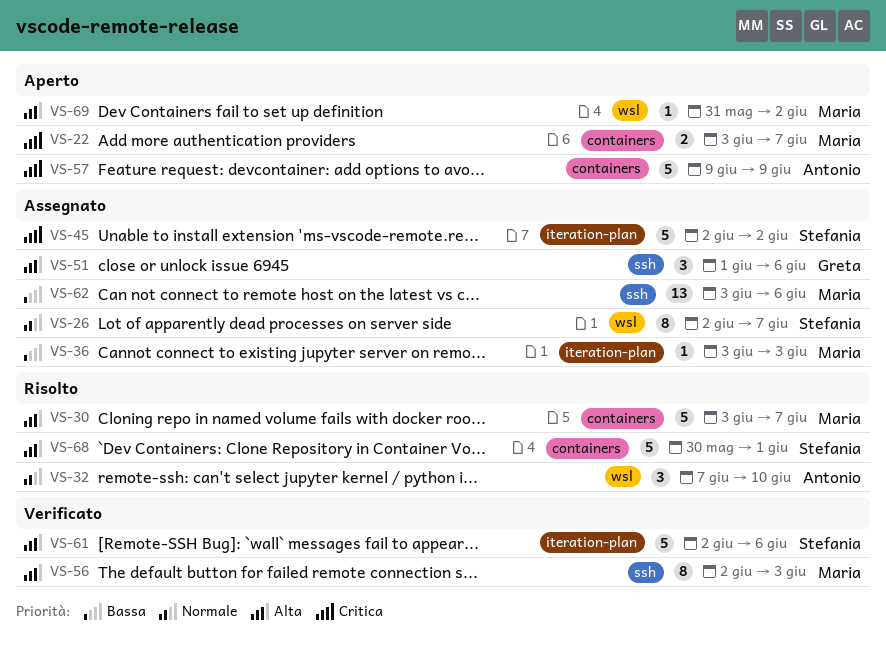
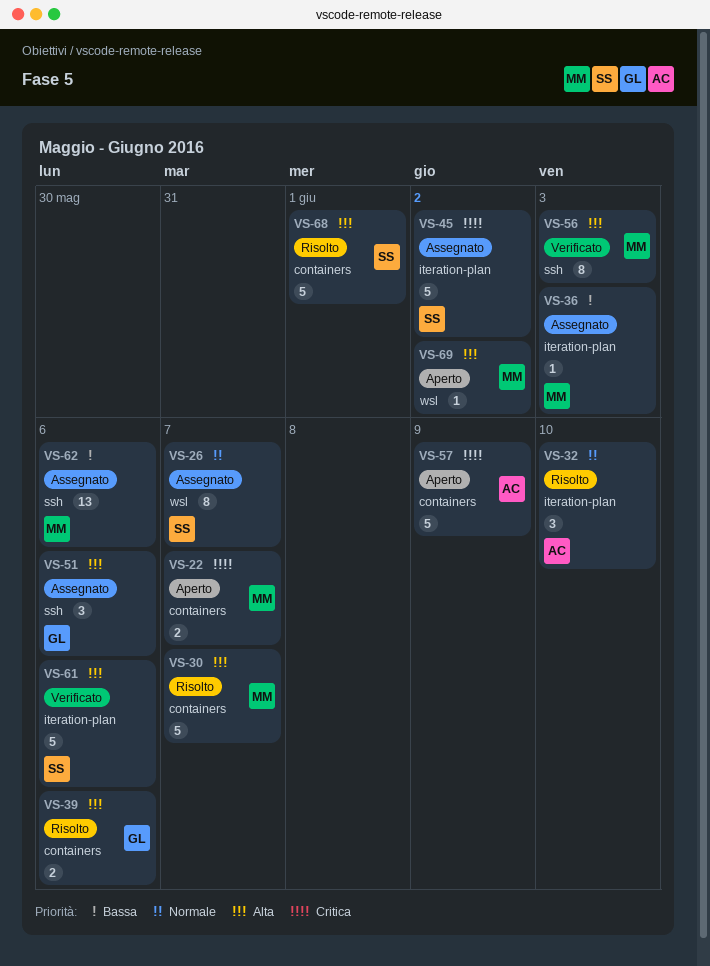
VS-32, label: wsl -> iteration-plan
VS-39: none -> present

